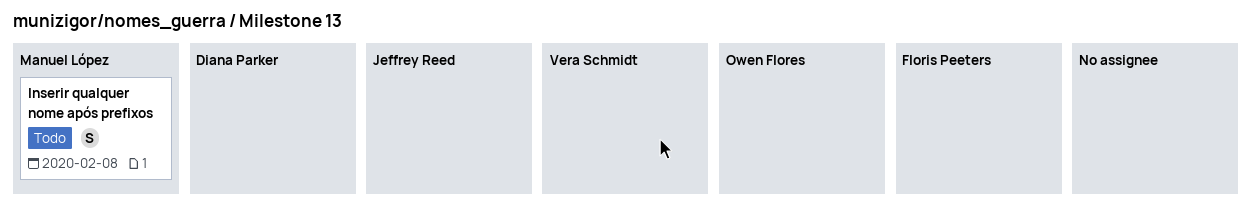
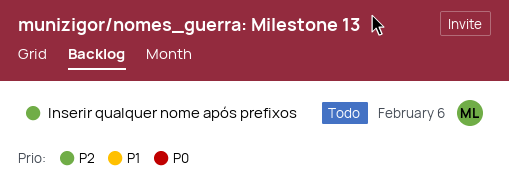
Inserir qualquer nome após prefixos, due: Feb 8 -> Feb 6

